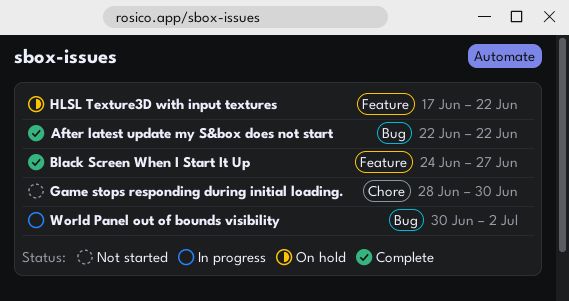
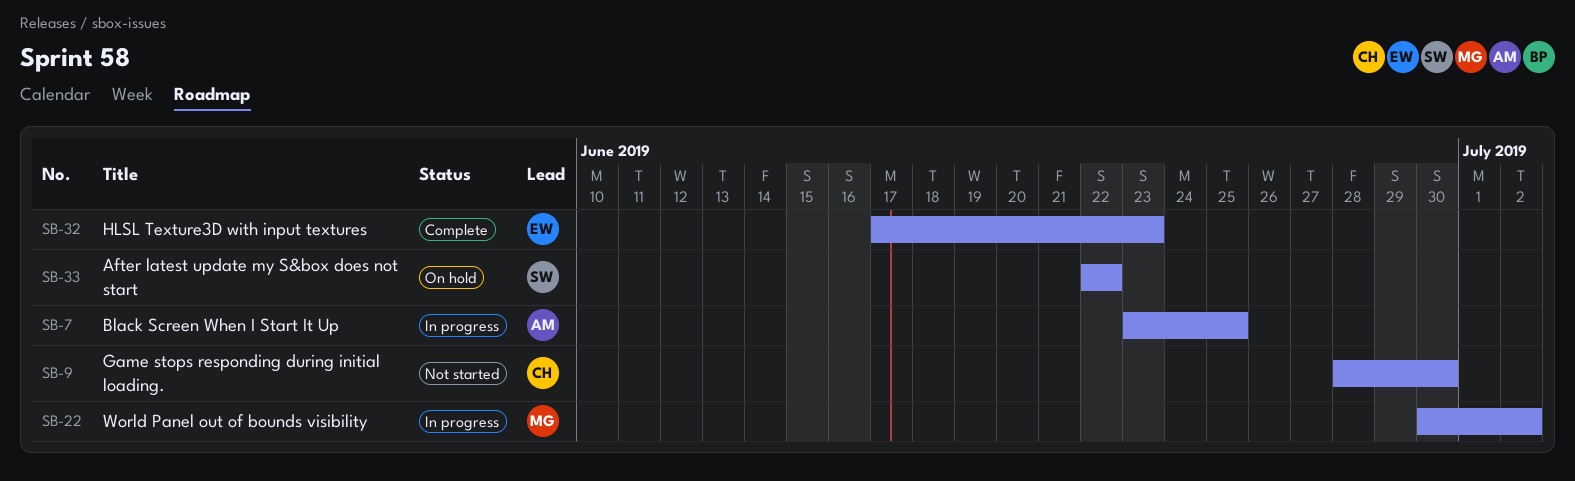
After latest update my S&box does not start, status: Complete -> On hold
Black Screen When I Start It Up, status: Complete -> In progress
Black Screen When I Start It Up, start: Jun 24 -> Jun 23
Black Screen When I Start It Up, due: Jun 27 -> Jun 25
HLSL Texture3D with input textures, status: On hold -> Complete
HLSL Texture3D with input textures, due: Jun 22 -> Jun 23

